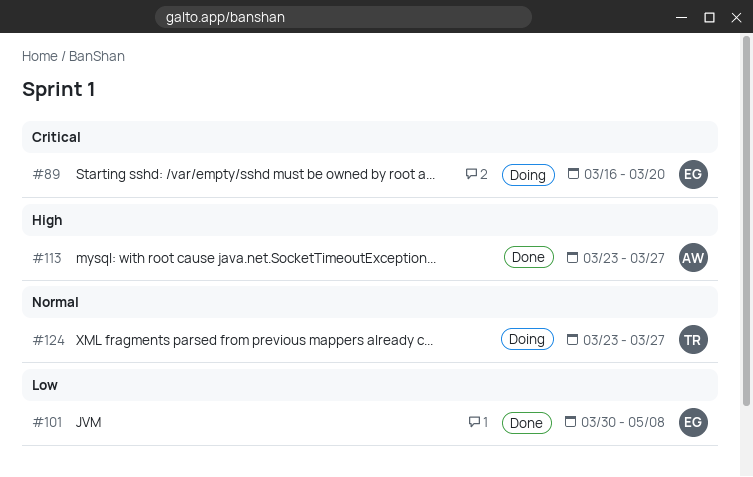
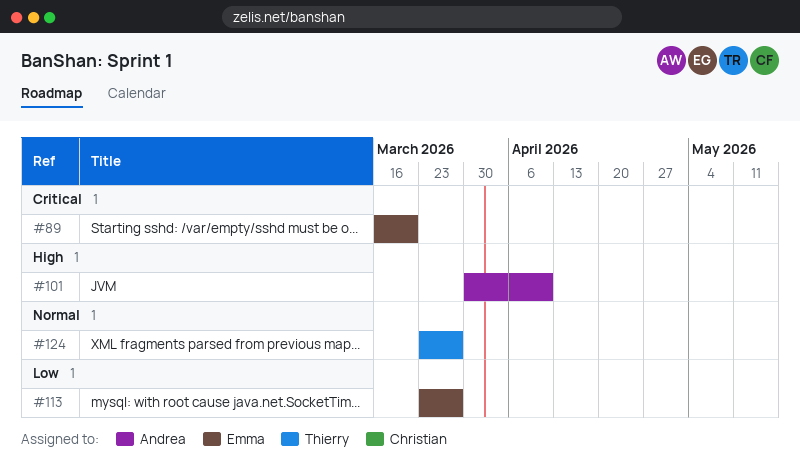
#101, owner: Emma -> Andrea
#101, priority: Low -> High
#101, due: May 8 -> Apr 10
#113, owner: Andrea -> Emma
#113, priority: High -> Low

